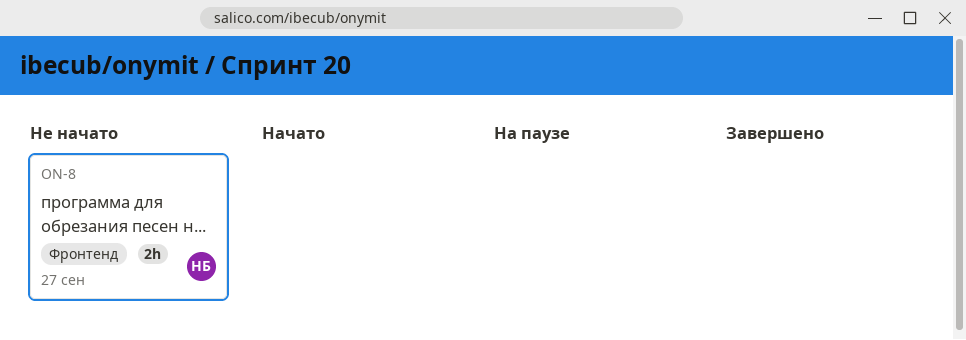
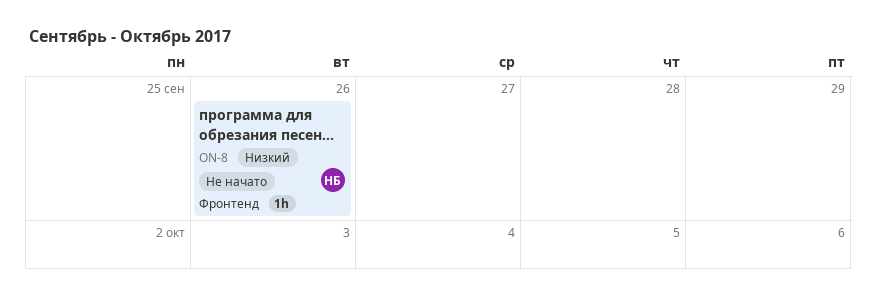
ON-8, estimate: 2h -> 1h
ON-8, due: Sep 27 -> Sep 26

